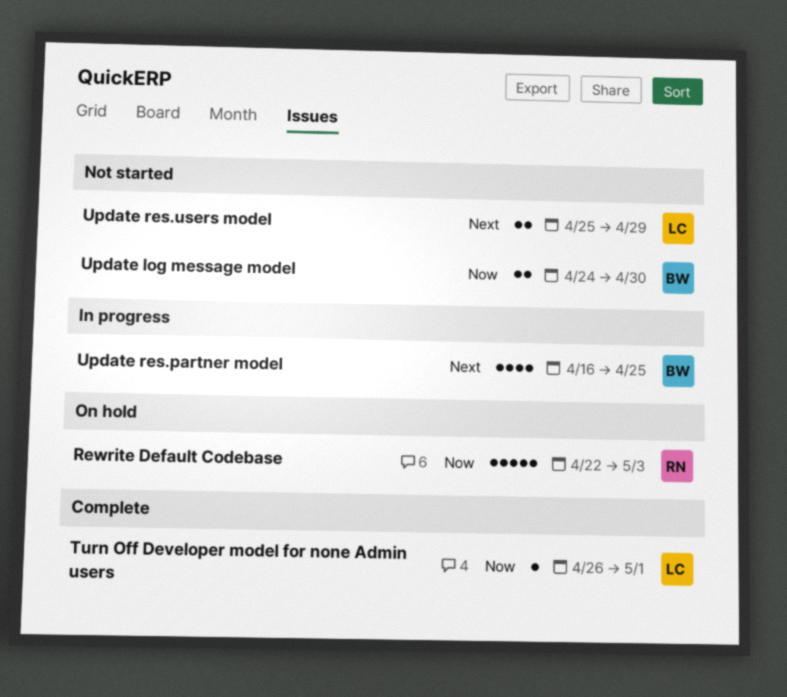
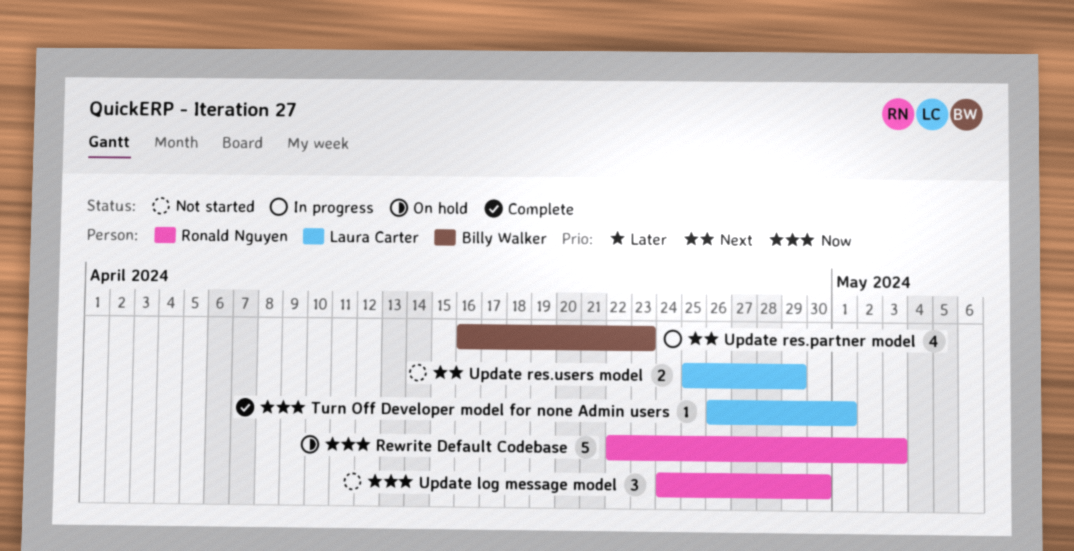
Update log message model, owner: Billy Walker -> Ronald Nguyen
Update log message model, estimate: 2 -> 3
Update res.partner model, due: Apr 25 -> Apr 23

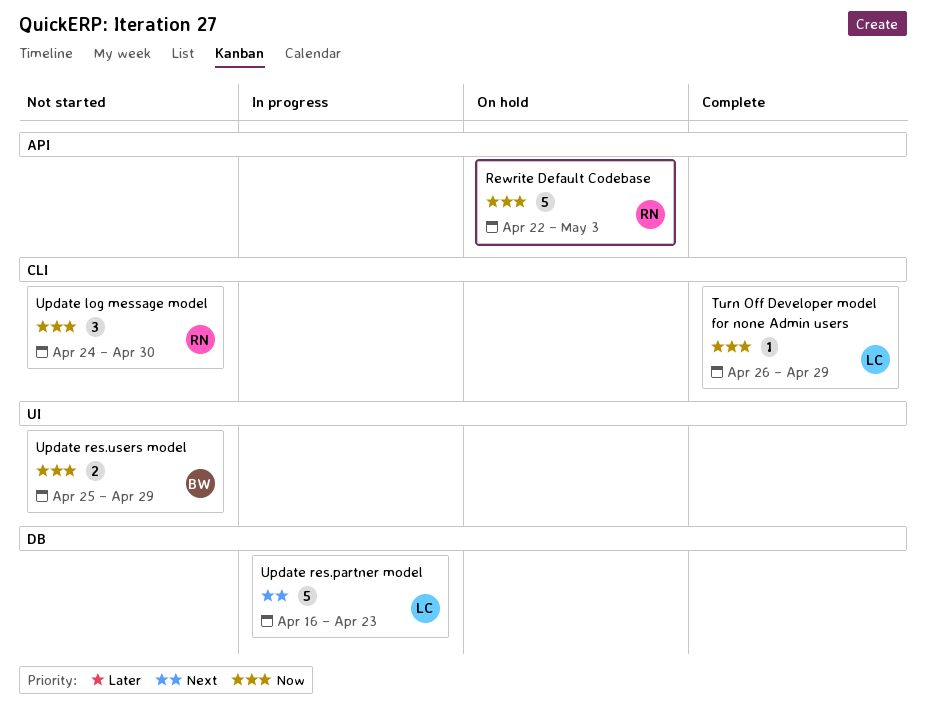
Turn Off Developer model for none Admin users, due: May 1 -> Apr 29
Update res.partner model, owner: Billy Walker -> Laura Carter
Update res.partner model, estimate: 4 -> 5
Update res.users model, owner: Laura Carter -> Billy Walker
Update res.users model, priority: Next -> Now

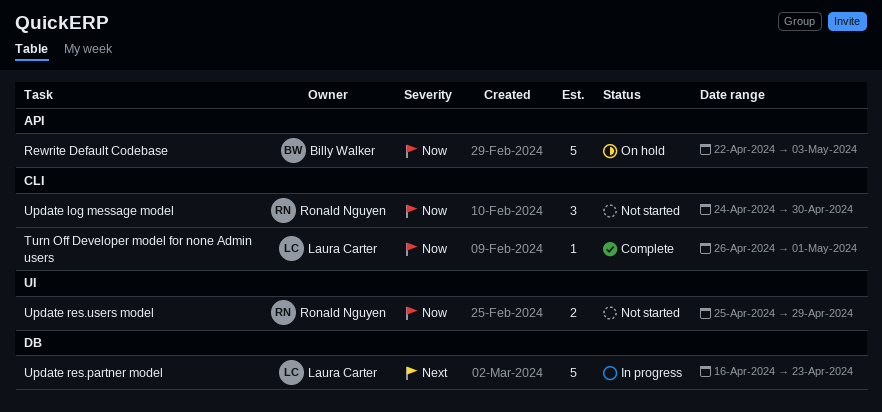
Rewrite Default Codebase, owner: Ronald Nguyen -> Billy Walker
Turn Off Developer model for none Admin users, due: Apr 29 -> May 1
Update res.users model, owner: Billy Walker -> Ronald Nguyen

